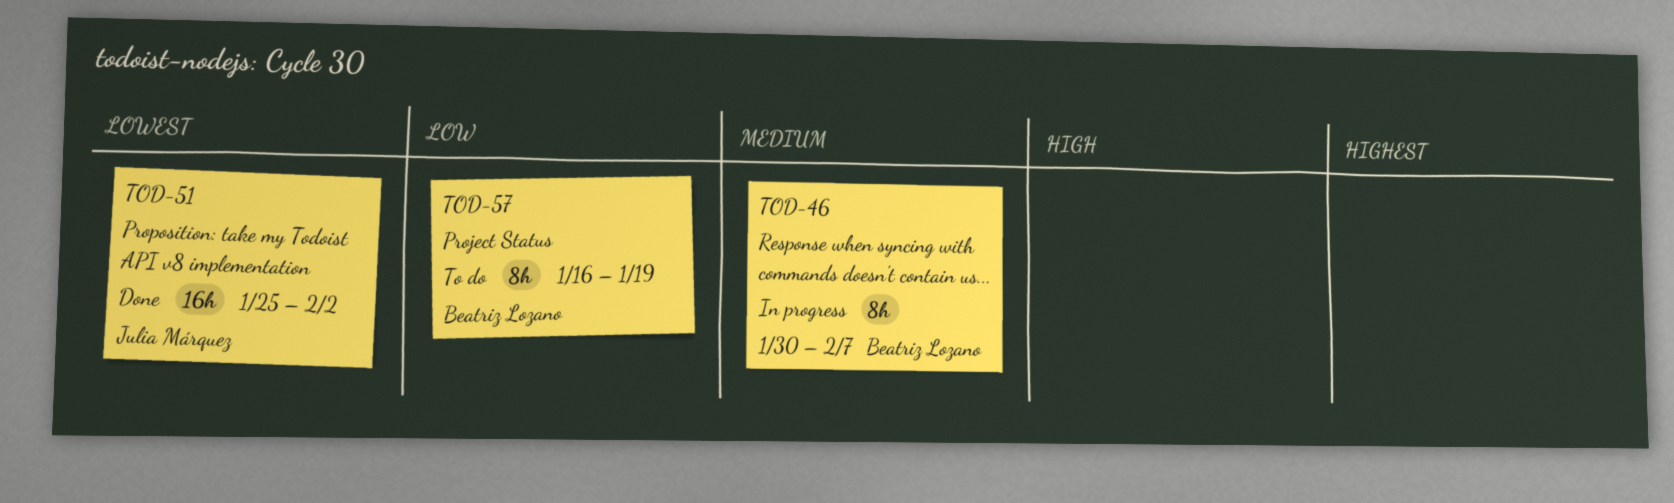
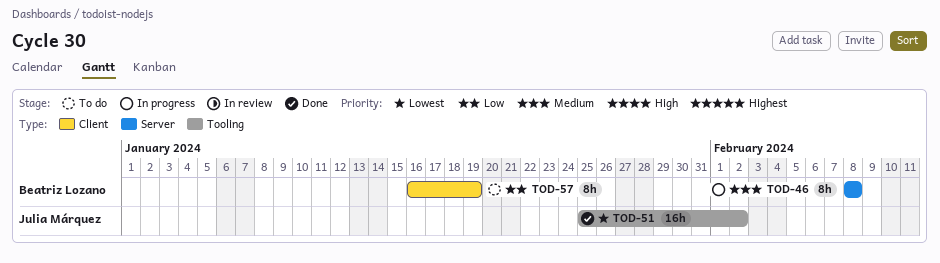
TOD-46, start: Jan 30 -> Feb 8
TOD-46, due: Feb 7 -> Feb 8

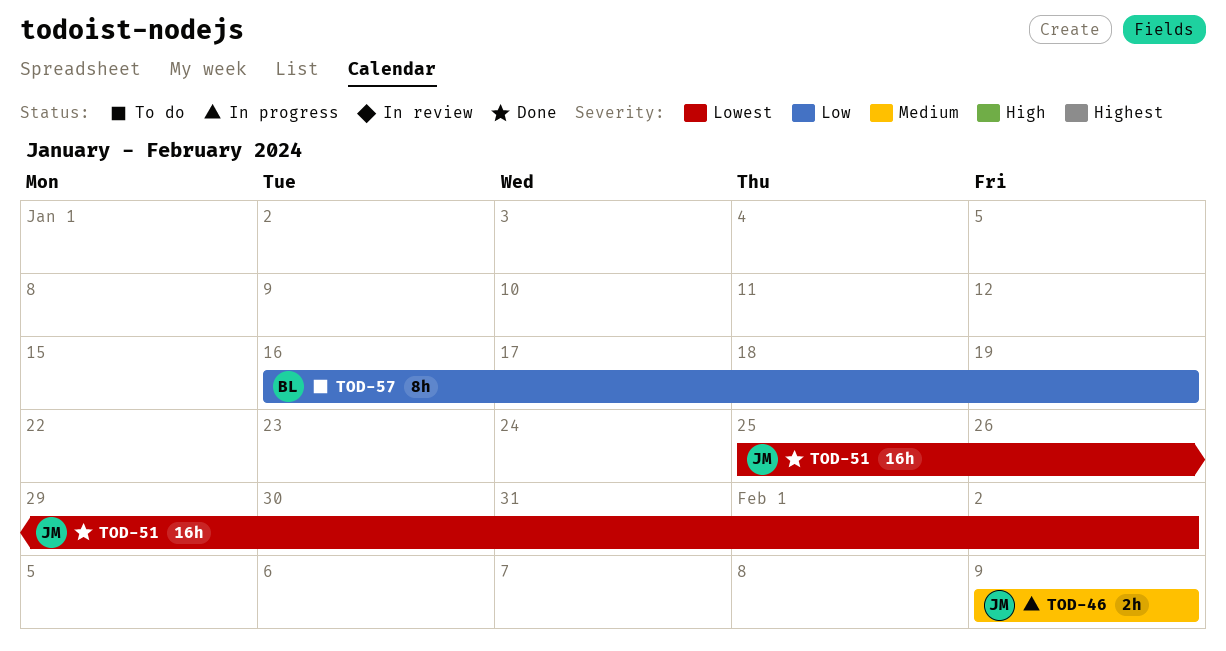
TOD-46, owner: Beatriz Lozano -> Julia Márquez
TOD-46, estimate: 8h -> 2h
TOD-46, start: Feb 8 -> Feb 9
TOD-46, due: Feb 8 -> Feb 9

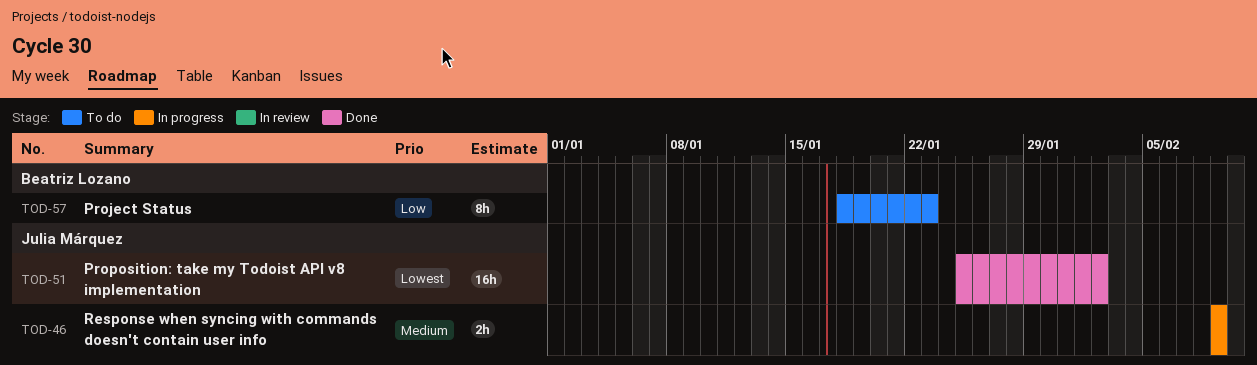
TOD-57, start: Jan 16 -> Jan 18
TOD-57, due: Jan 19 -> Jan 23

